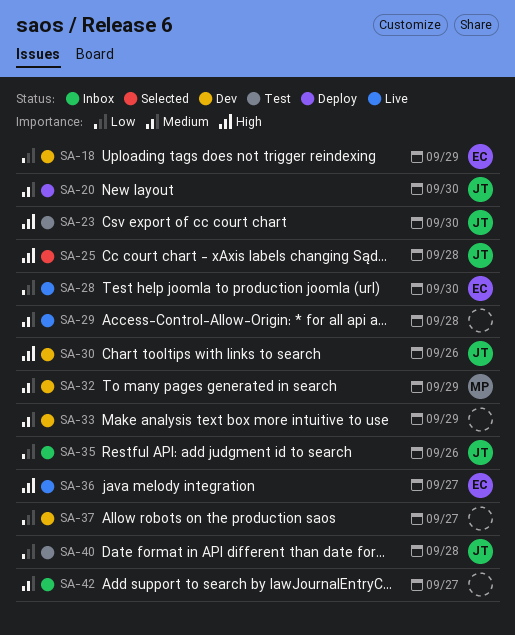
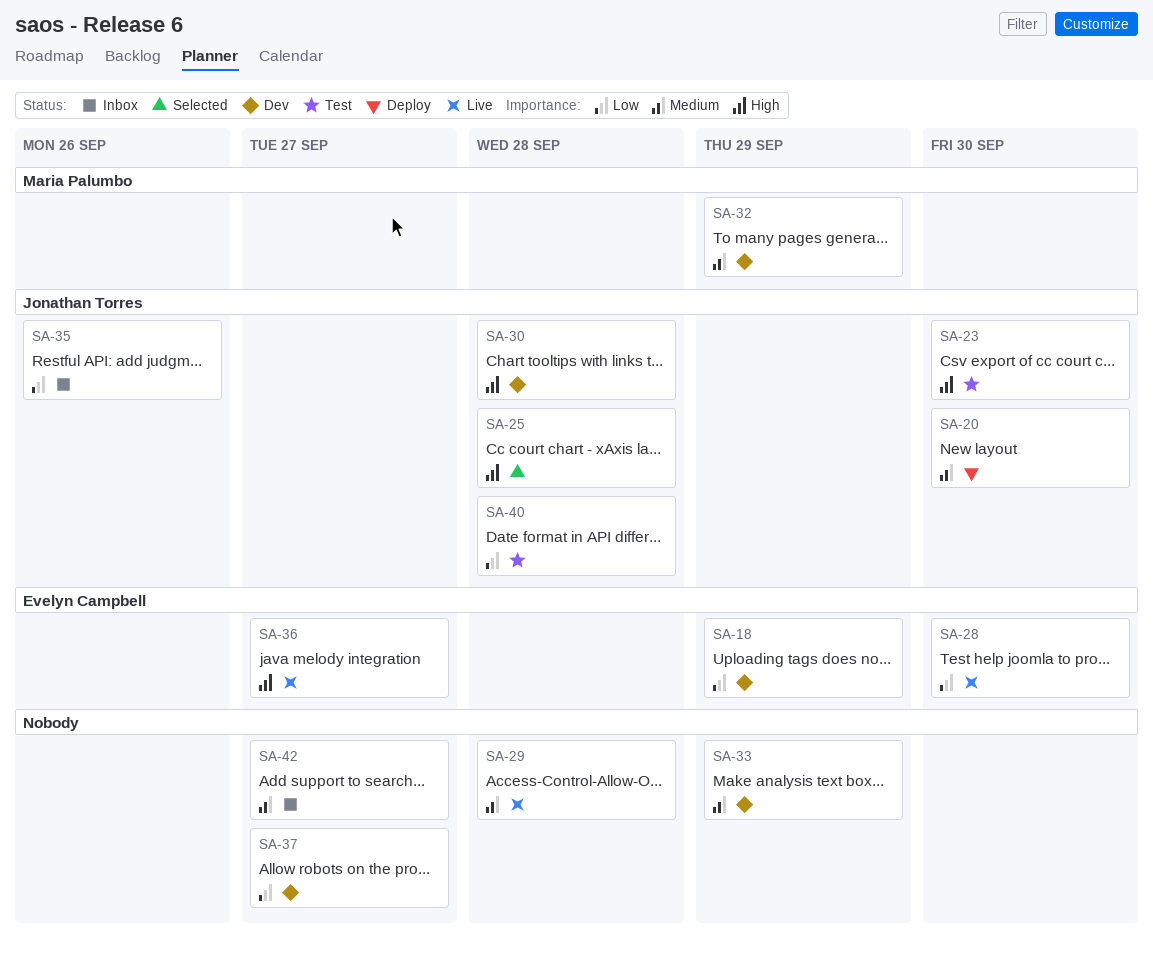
SA-30, due: Sep 26 -> Sep 28

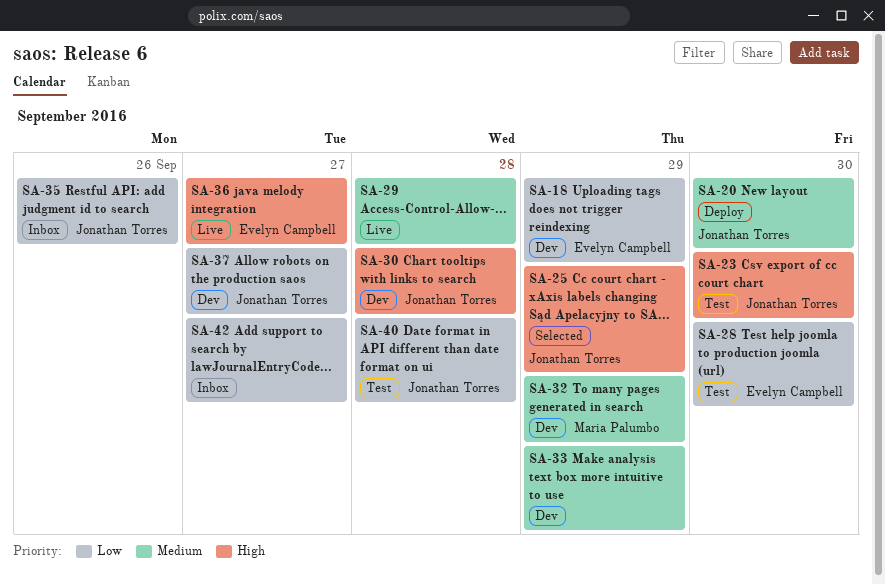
SA-25, due: Sep 28 -> Sep 29
SA-28, status: Live -> Test
SA-37, owner: none -> Jonathan Torres
SA-42, priority: Medium -> Low

